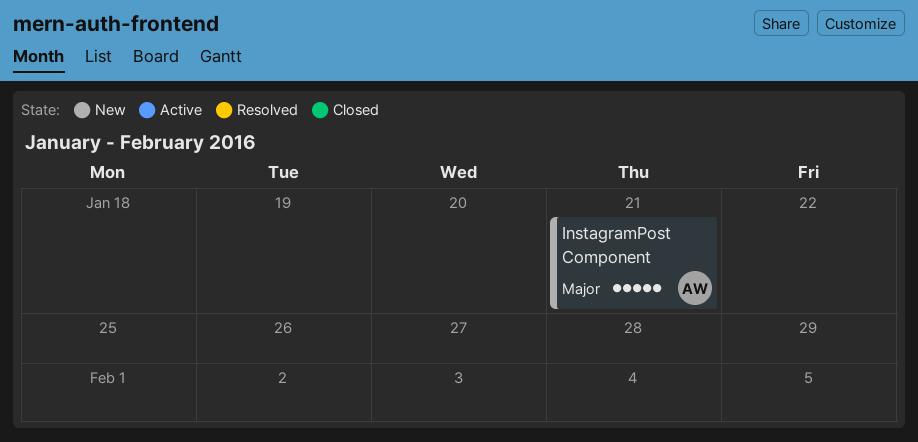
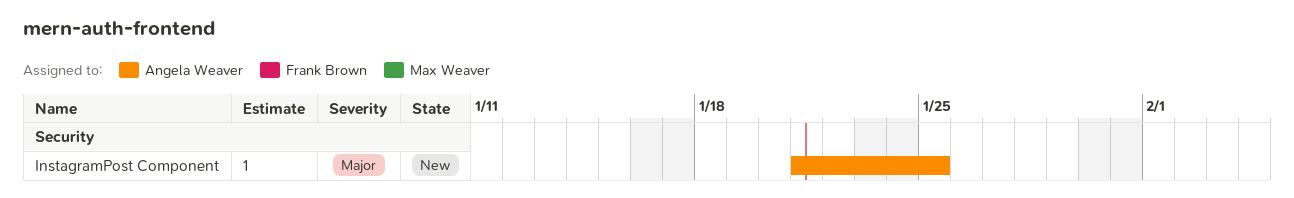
InstagramPost Component, estimate: 5 -> 1
InstagramPost Component, due: Jan 21 -> Jan 25

